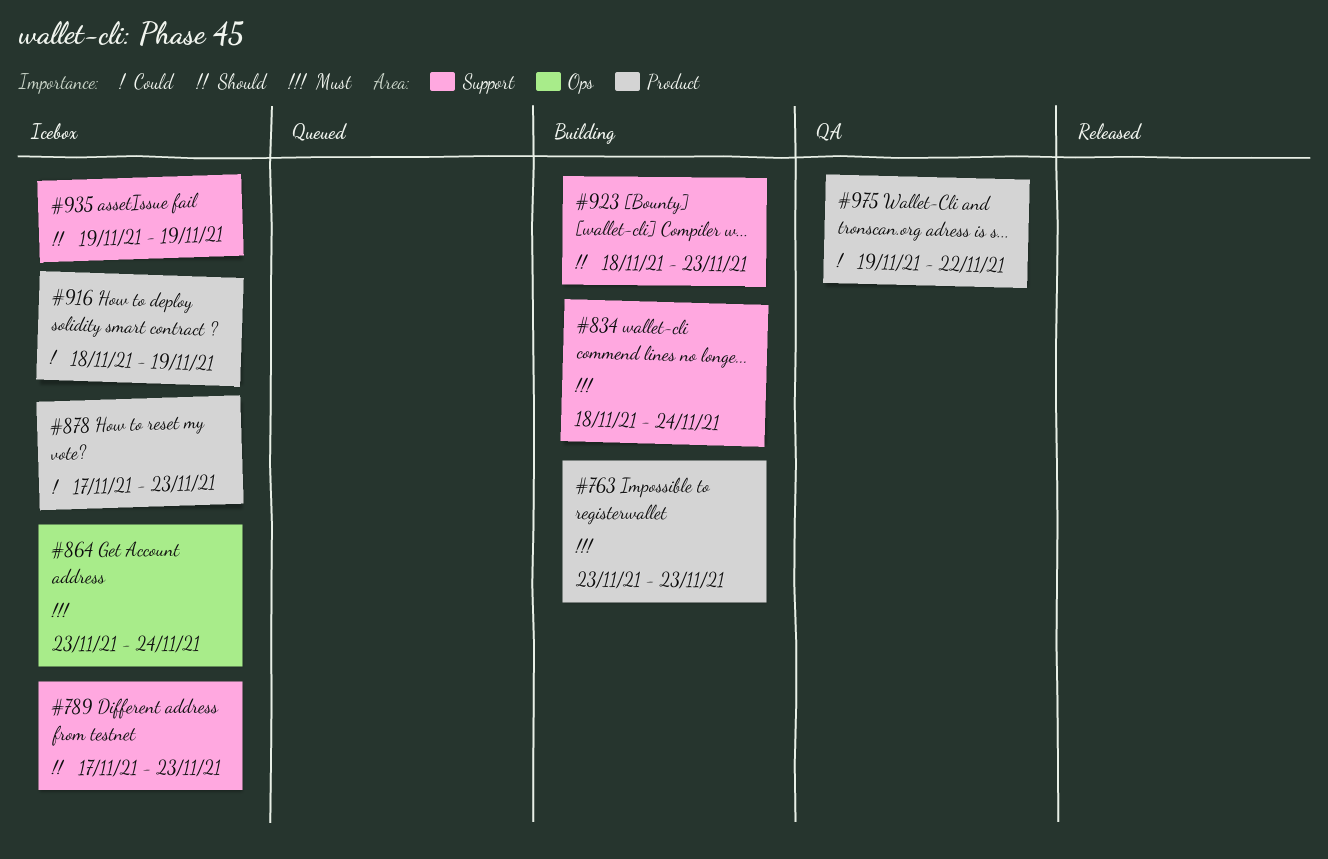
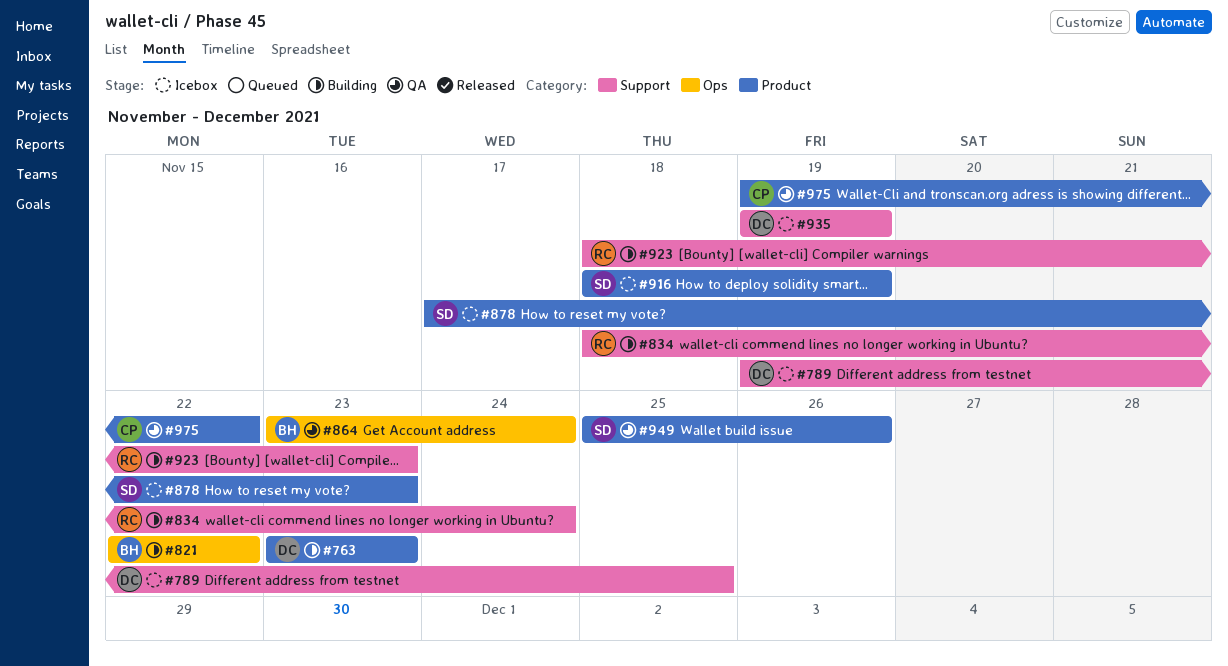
#789, start: Nov 17 -> Nov 19
#789, due: Nov 23 -> Nov 25
#821: none -> present
#864, status: Icebox -> QA
#949: none -> present

